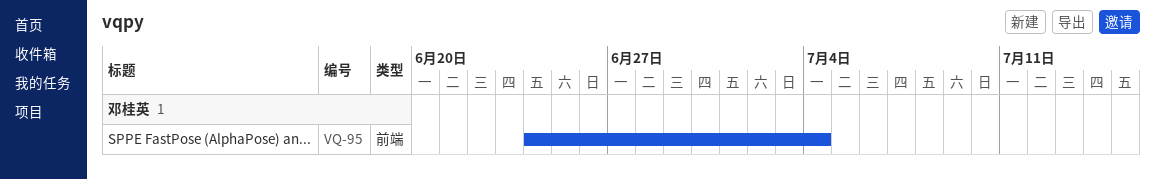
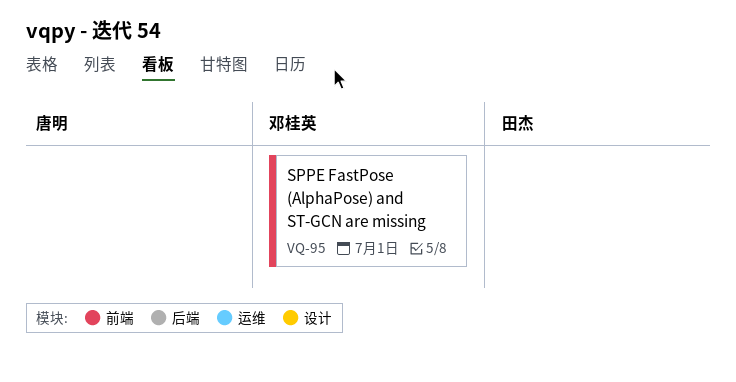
VQ-95, due: Jul 4 -> Jul 1

